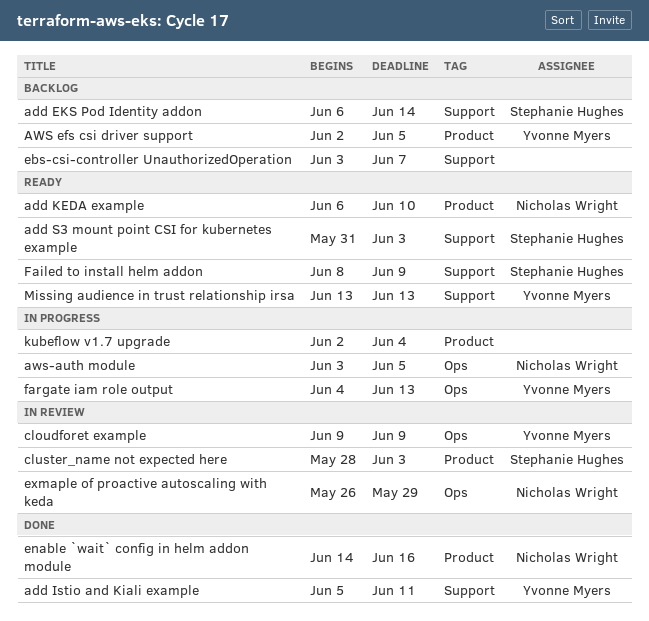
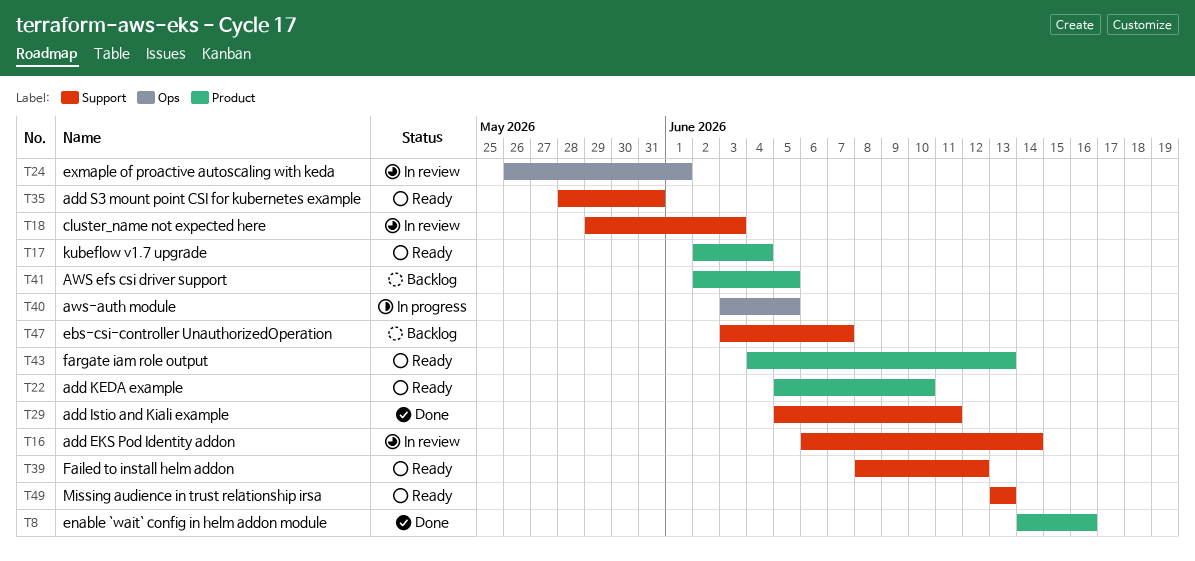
add EKS Pod Identity addon, status: Backlog -> In review
add KEDA example, start: Jun 6 -> Jun 5
add S3 mount point CSI for kubernetes example, start: May 31 -> May 28
add S3 mount point CSI for kubernetes example, due: Jun 3 -> May 31
cloudforet example: present -> none
cluster_name not expected here, label: Product -> Support
cluster_name not expected here, start: May 28 -> May 29
exmaple of proactive autoscaling with keda, due: May 29 -> Jun 1
Failed to install helm addon, due: Jun 9 -> Jun 12
fargate iam role output, status: In progress -> Ready
fargate iam role output, label: Ops -> Product
kubeflow v1.7 upgrade, status: In progress -> Ready

